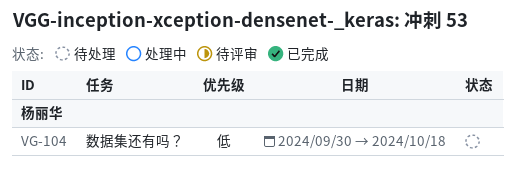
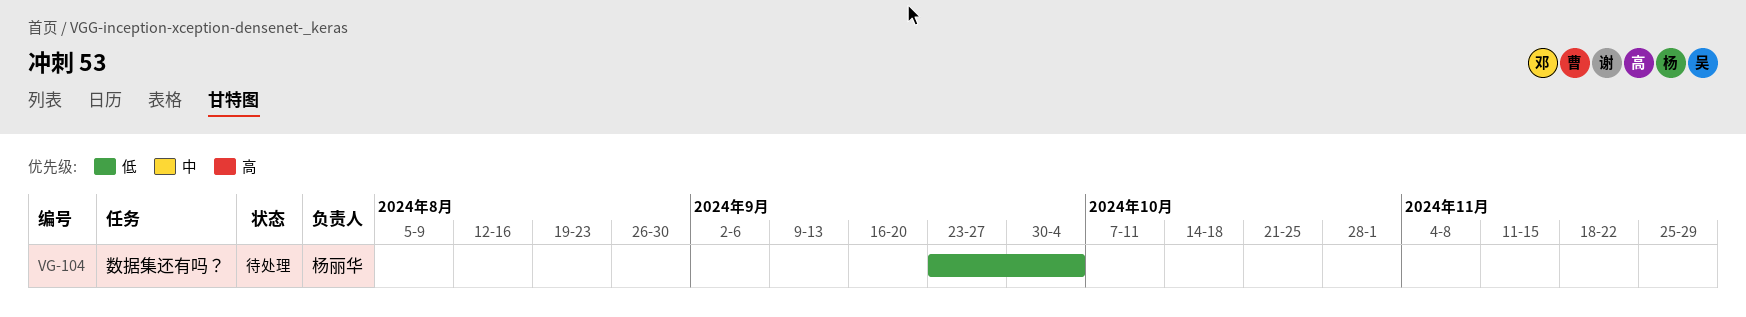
VG-104, start: Sep 30 -> Sep 23
VG-104, due: Oct 18 -> Oct 4

